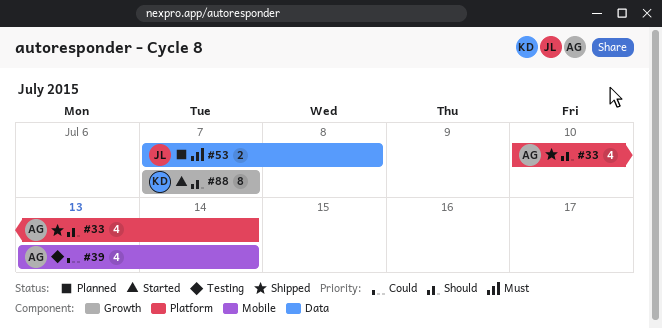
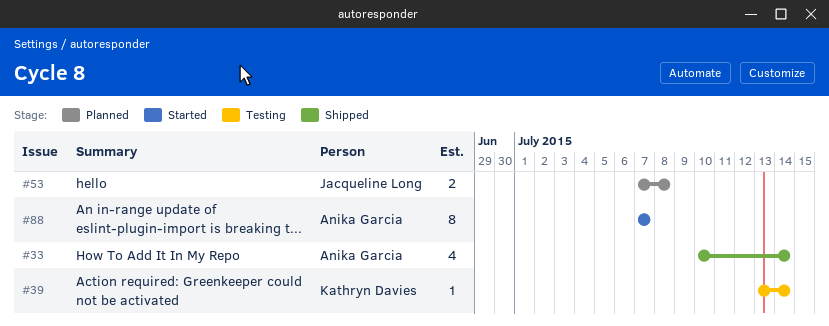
#39, owner: Anika Garcia -> Kathryn Davies
#39, estimate: 4 -> 1
#88, owner: Kathryn Davies -> Anika Garcia

